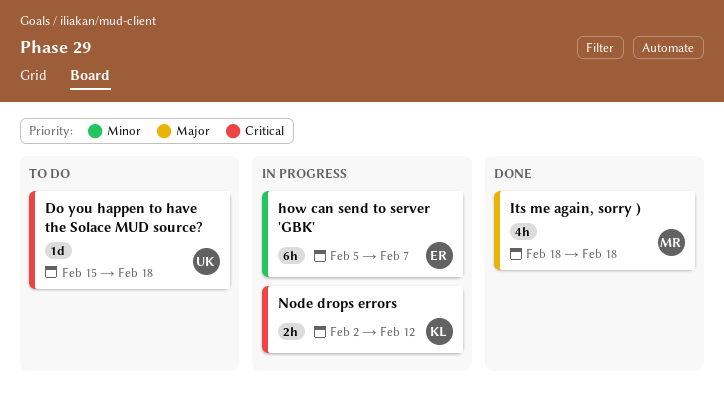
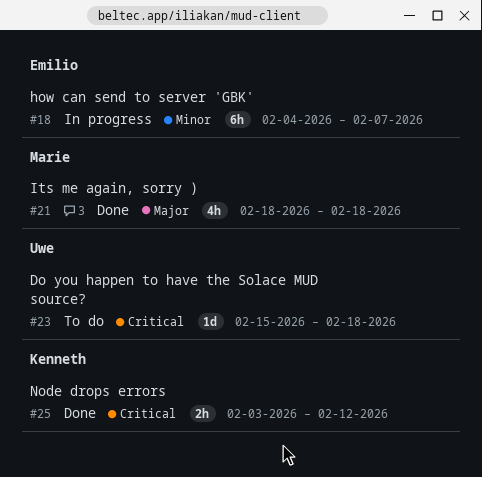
how can send to server 'GBK', start: Feb 5 -> Feb 4
Node drops errors, status: In progress -> Done
Node drops errors, start: Feb 2 -> Feb 3

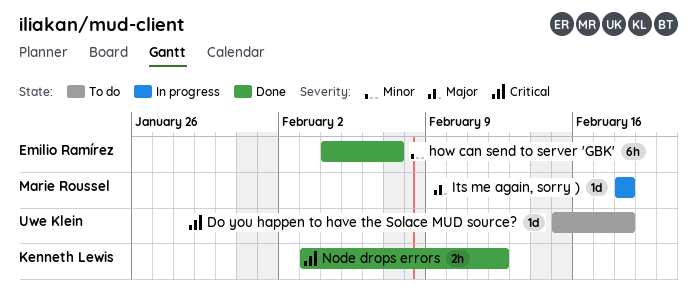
how can send to server 'GBK', status: In progress -> Done
Its me again, sorry ), status: Done -> In progress
Its me again, sorry ), estimate: 4h -> 1d

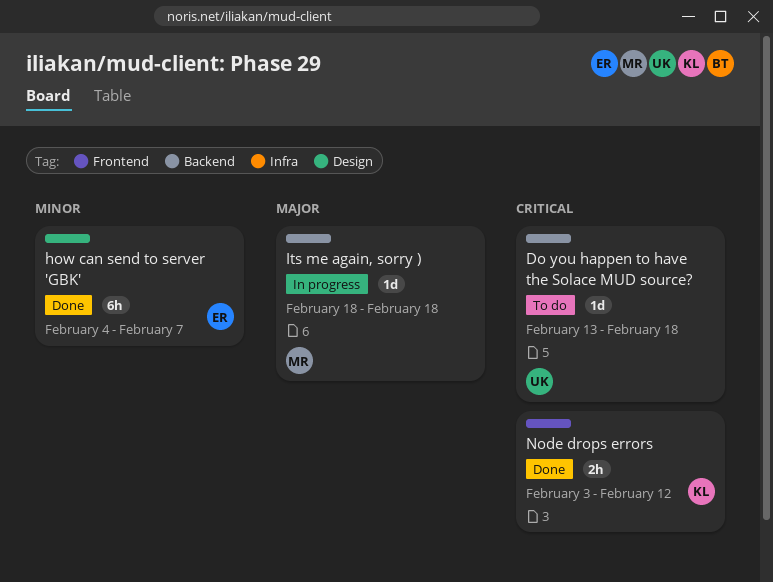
Do you happen to have the Solace MUD source?, start: Feb 15 -> Feb 13

